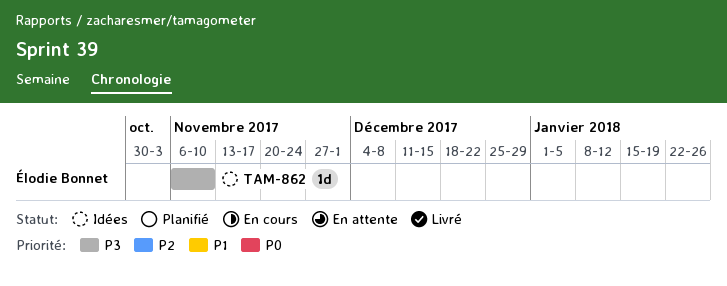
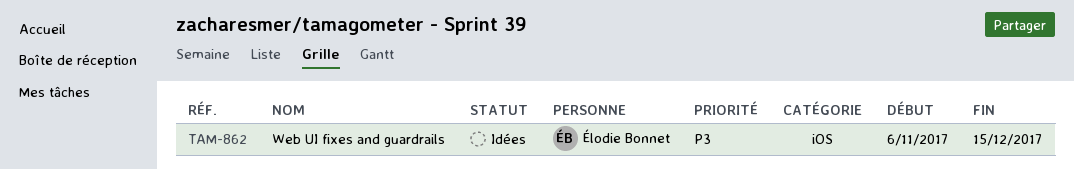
TAM-862, due: Nov 10 -> Dec 15

